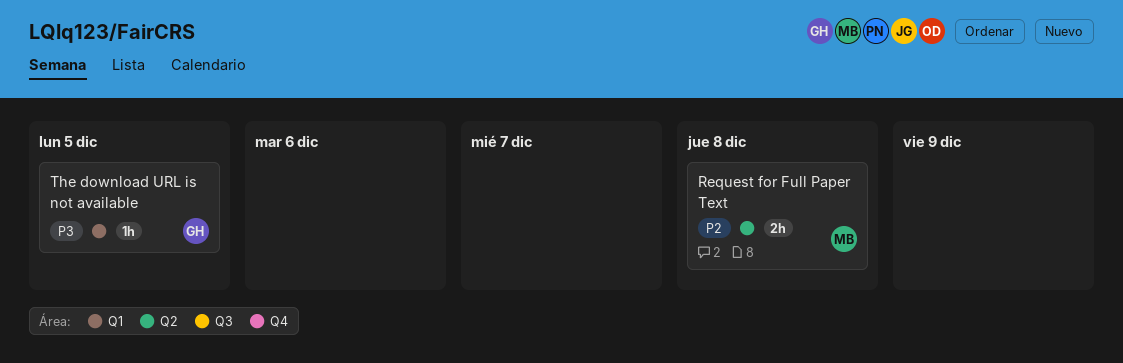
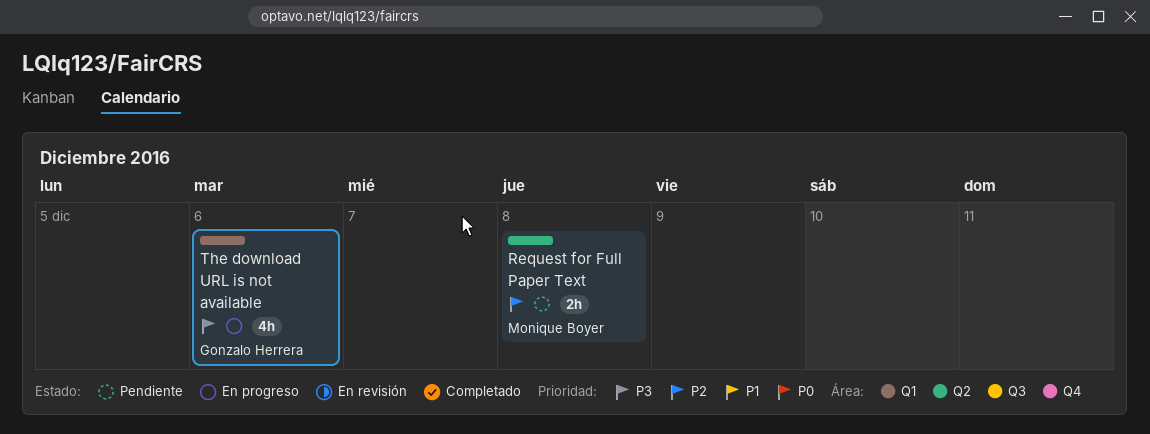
The download URL is not available, estimate: 1h -> 4h
The download URL is not available, due: Dec 5 -> Dec 6

